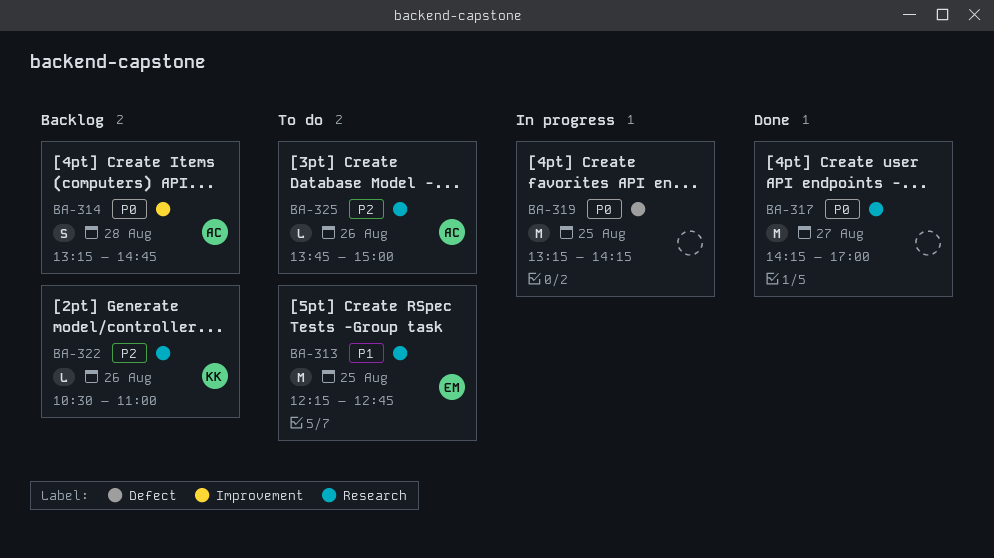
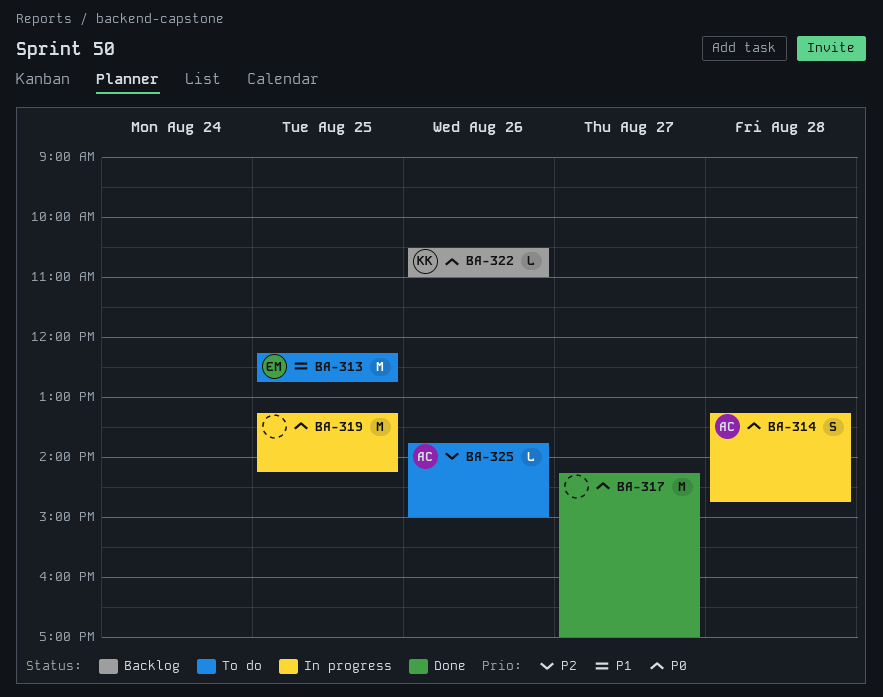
BA-314, status: Backlog -> In progress
BA-322, priority: P2 -> P0

